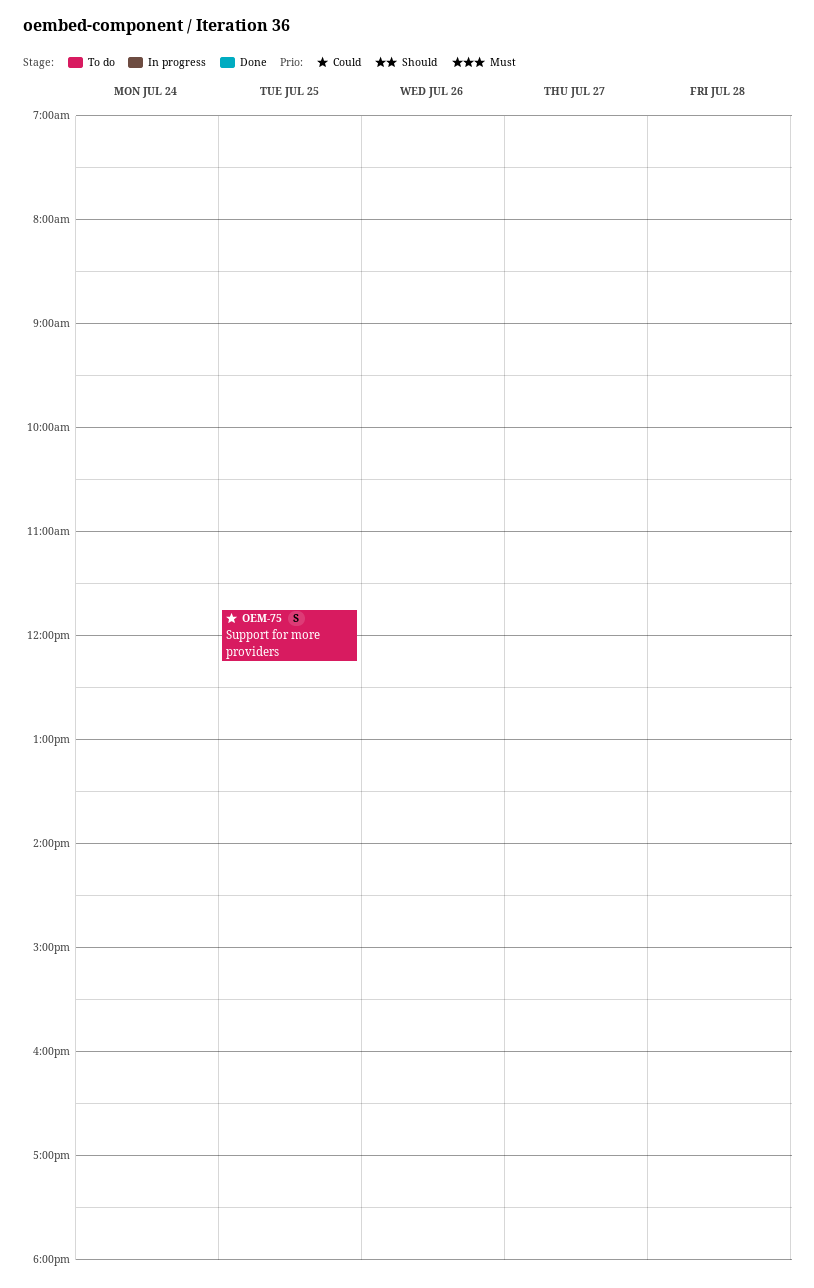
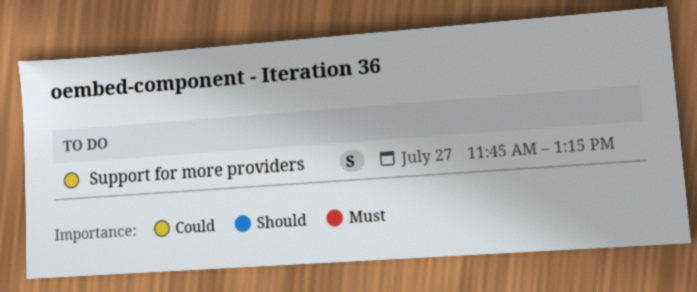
Support for more providers, day: Jul 25 -> Jul 27
Support for more providers, ends: 12:15 -> 13:15

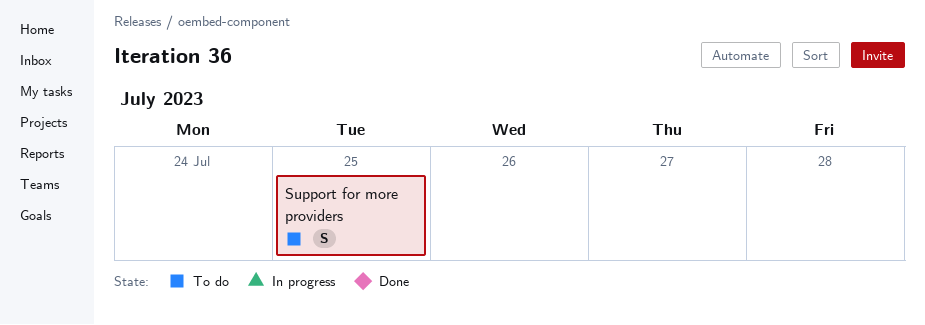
Support for more providers, day: Jul 27 -> Jul 25

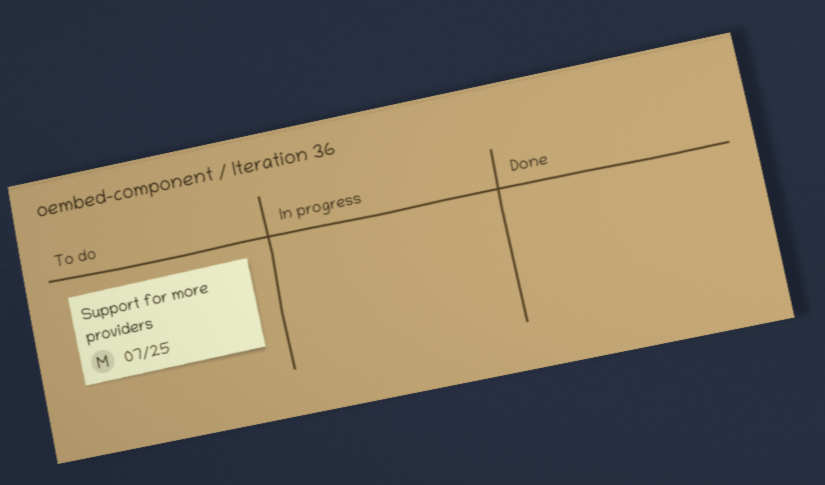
Support for more providers, estimate: S -> M

